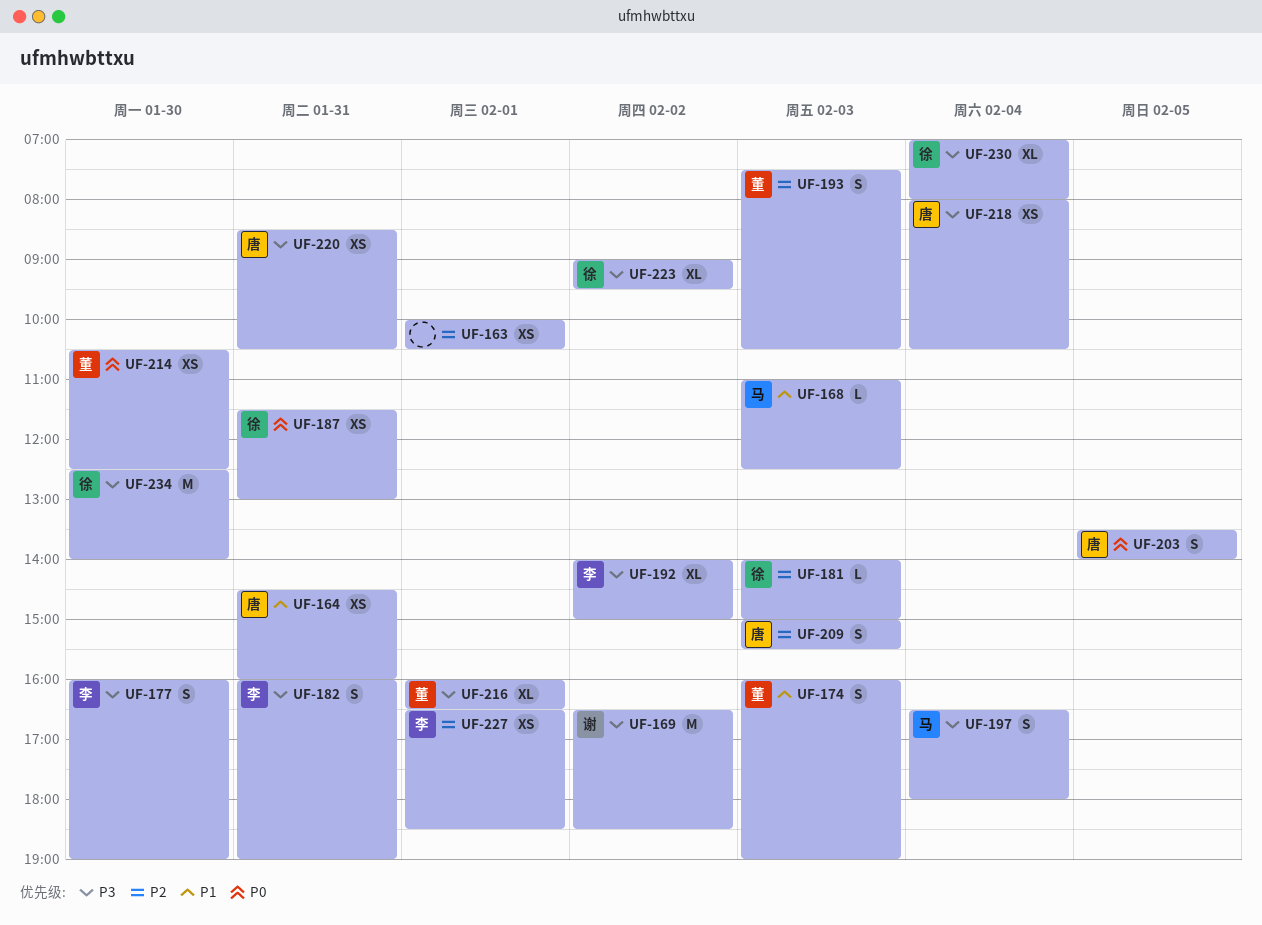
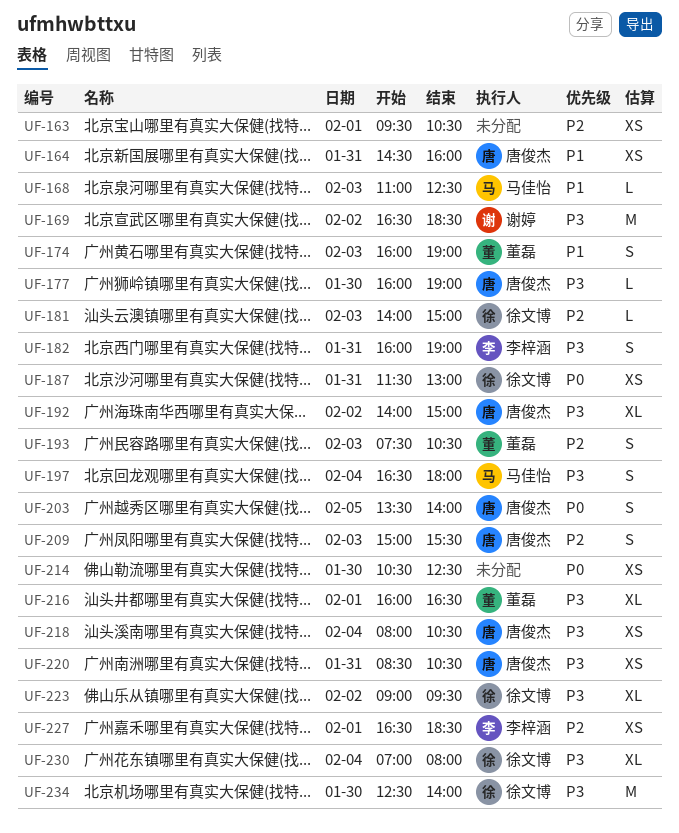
UF-163, begins: 10:00 -> 09:30
UF-177, owner: 李梓涵 -> 唐俊杰
UF-177, estimate: S -> L
UF-192, owner: 李梓涵 -> 唐俊杰
UF-214, owner: 董磊 -> none

